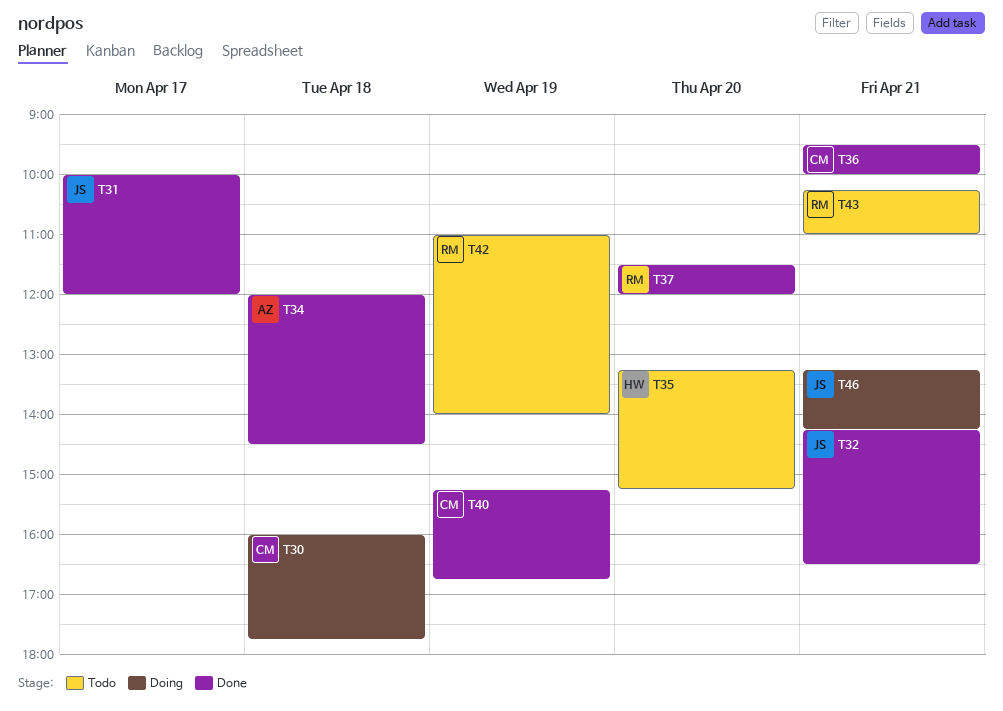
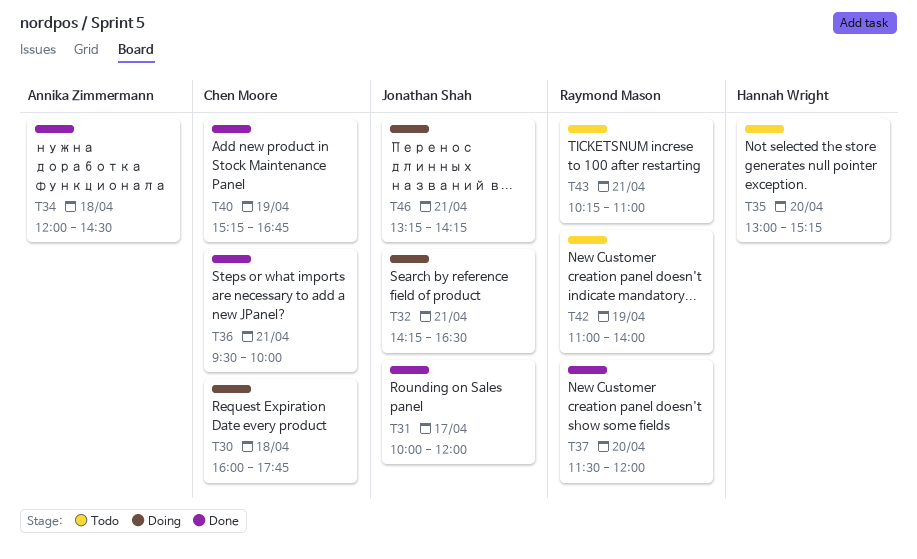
T32, status: Done -> Doing
T35, begins: 13:15 -> 13:00

